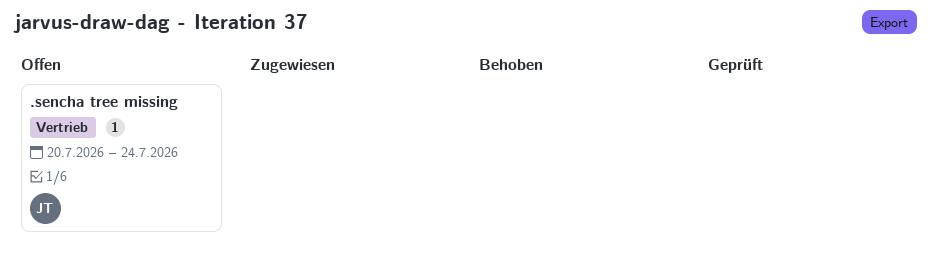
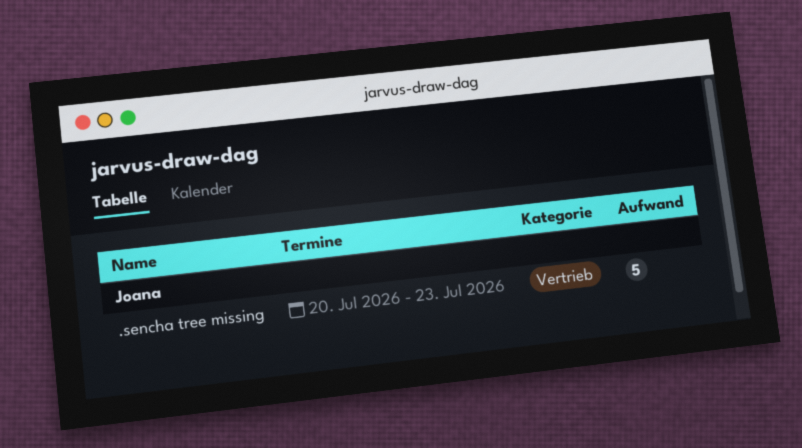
.sencha tree missing, estimate: 1 -> 5
.sencha tree missing, due: Jul 24 -> Jul 23

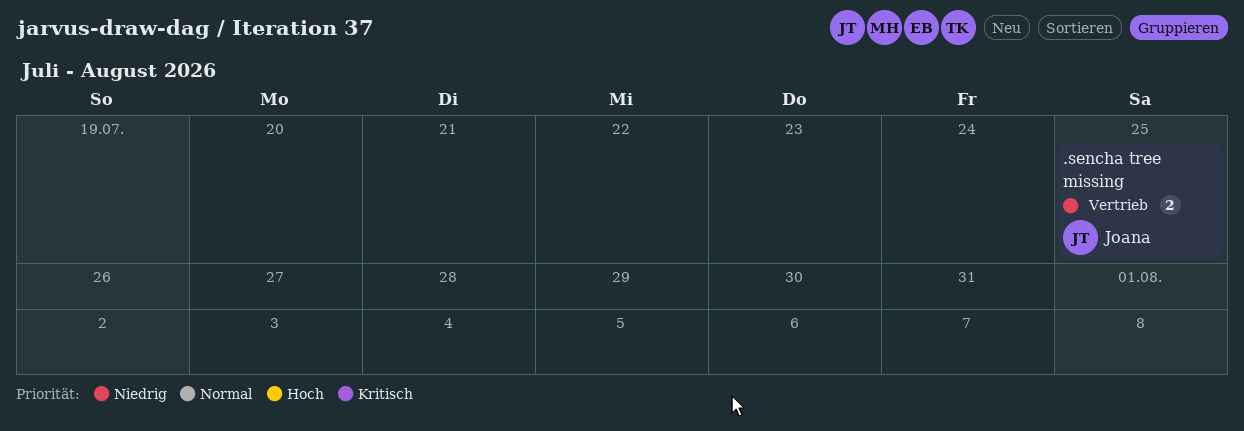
.sencha tree missing, estimate: 5 -> 2
.sencha tree missing, due: Jul 23 -> Jul 25

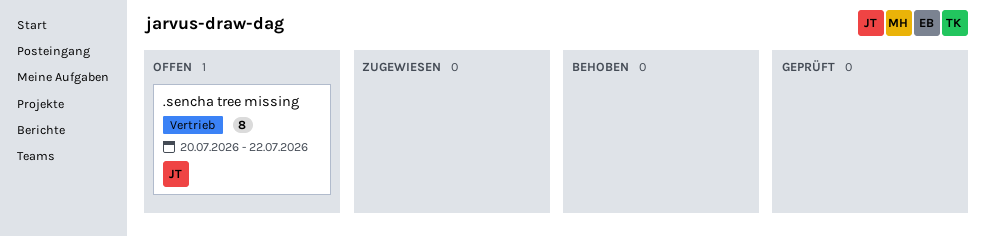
.sencha tree missing, estimate: 2 -> 8
.sencha tree missing, due: Jul 25 -> Jul 22

